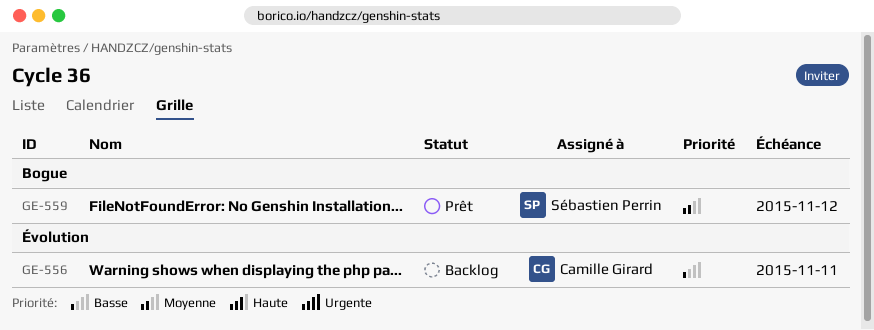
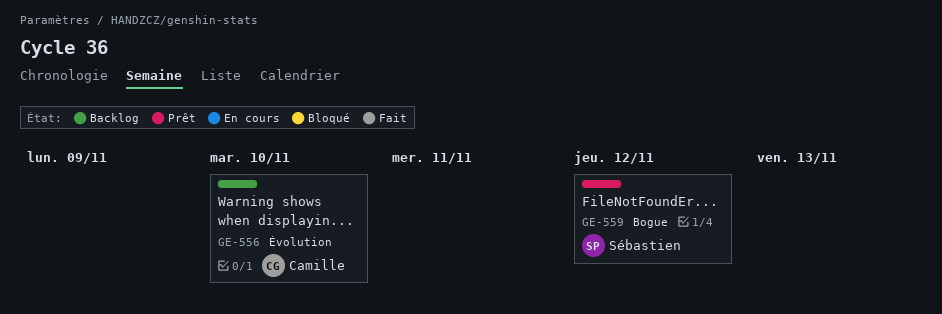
GE-556, due: Nov 11 -> Nov 10

